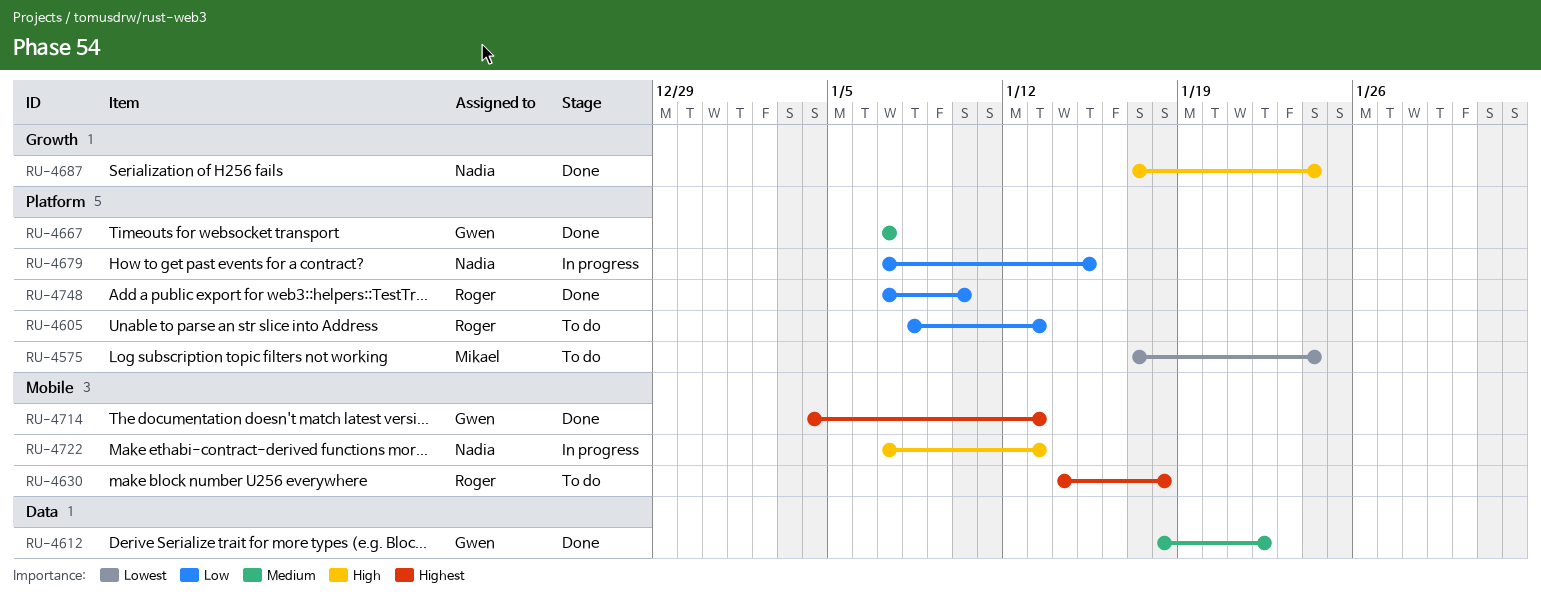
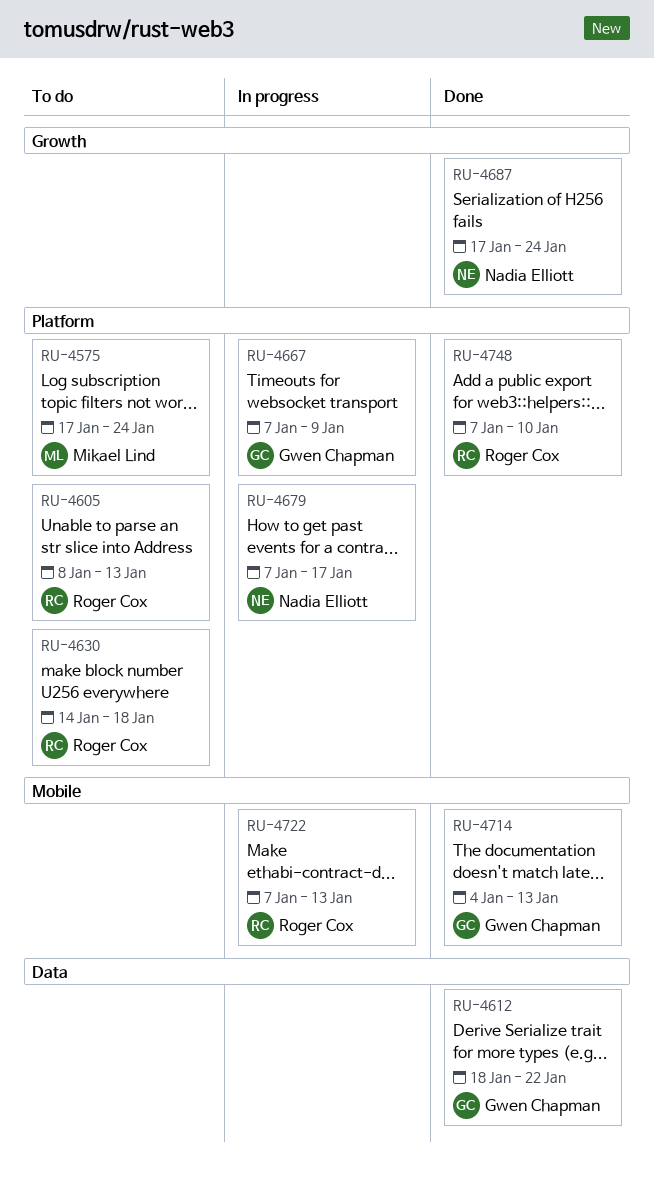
RU-4630, label: Mobile -> Platform
RU-4667, status: Done -> In progress
RU-4667, due: Jan 7 -> Jan 9
RU-4679, due: Jan 15 -> Jan 17
RU-4722, owner: Nadia Elliott -> Roger Cox

